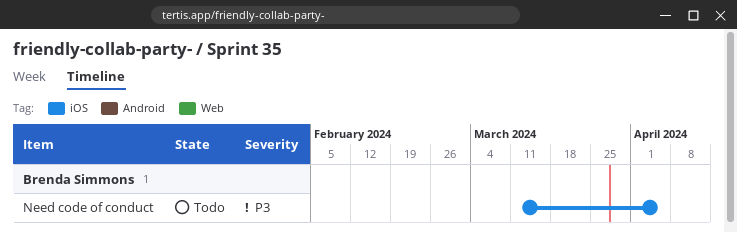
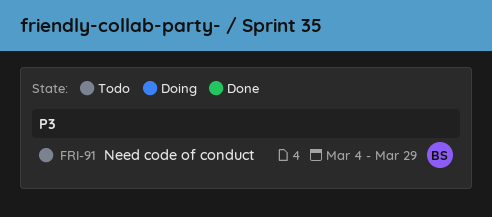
Need code of conduct, start: Mar 11 -> Mar 4
Need code of conduct, due: Apr 5 -> Mar 29

